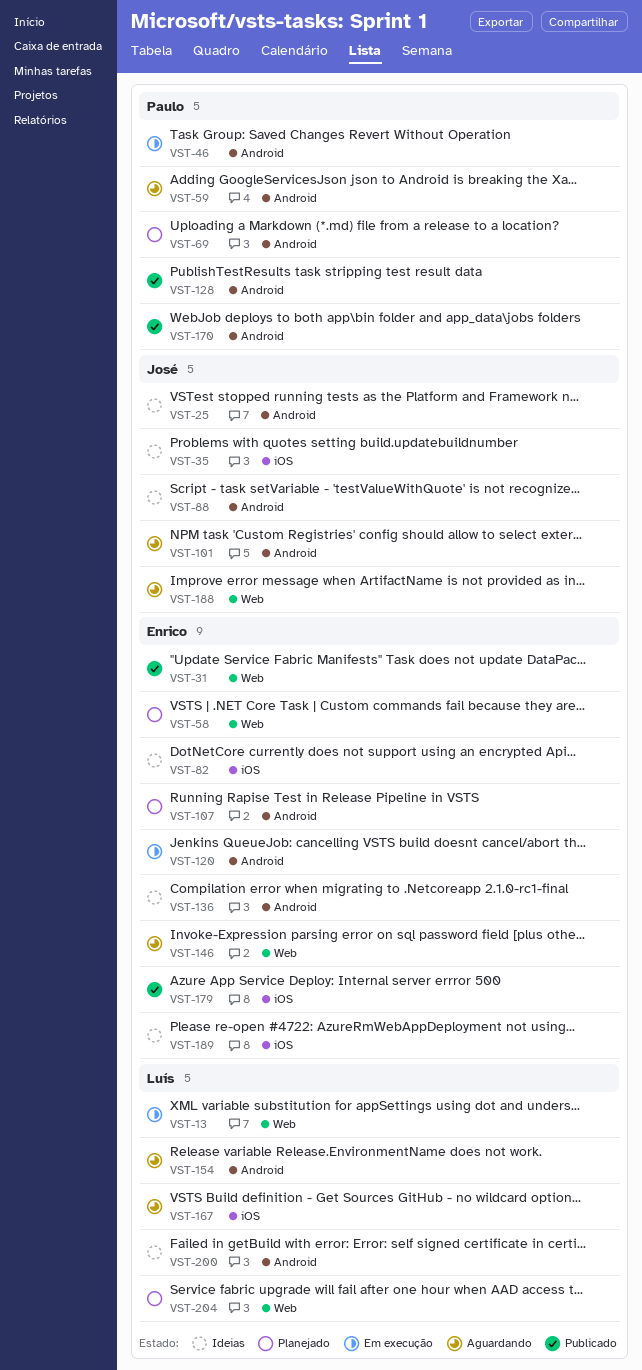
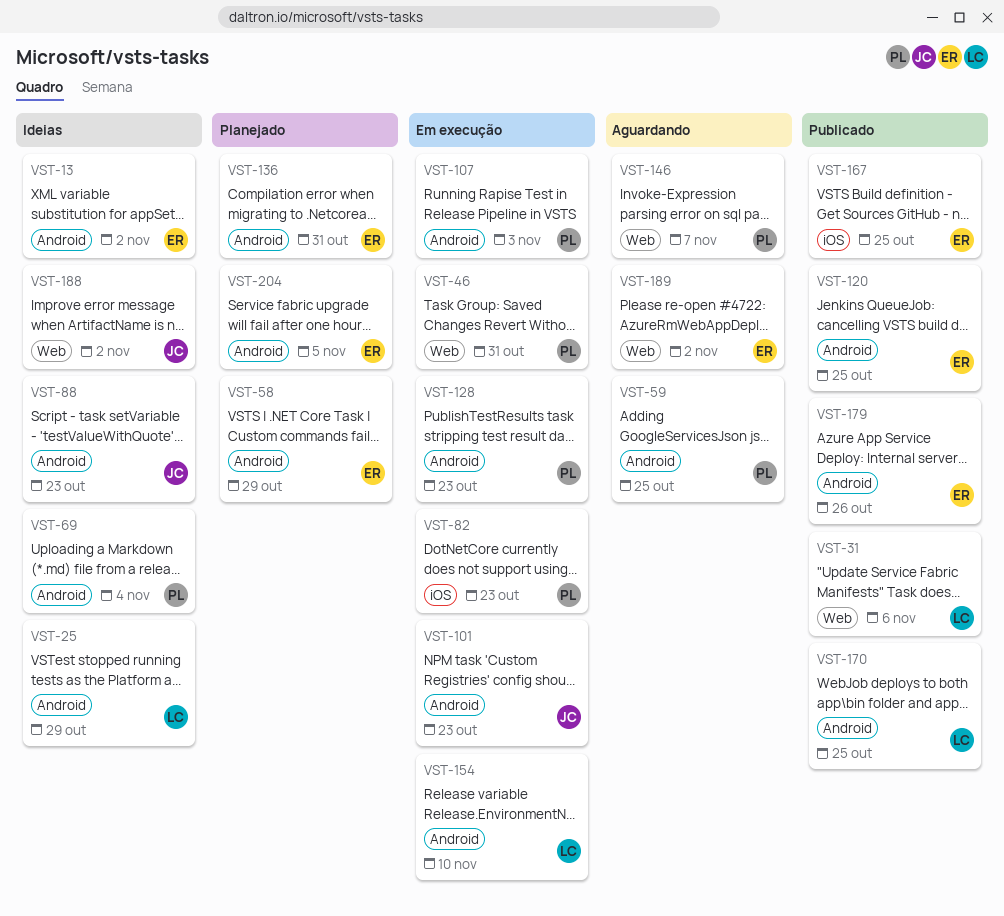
VST-13, status: Em execução -> Ideias
VST-13, owner: Luís -> Enrico
VST-13, label: Web -> Android
VST-25, owner: José -> Luís
VST-31, owner: Enrico -> Luís
VST-35: present -> none
VST-46, label: Android -> Web
VST-58, label: Web -> Android
VST-69, status: Planejado -> Ideias
VST-82, status: Ideias -> Em execução
VST-82, owner: Enrico -> Paulo
VST-101, status: Aguardando -> Em execução
VST-107, status: Planejado -> Em execução
VST-107, owner: Enrico -> Paulo
VST-120, status: Em execução -> Publicado
VST-128, status: Publicado -> Em execução
VST-136, status: Ideias -> Planejado
VST-146, owner: Enrico -> Paulo
VST-154, status: Aguardando -> Em execução
VST-167, status: Aguardando -> Publicado
VST-167, owner: Luís -> Enrico
VST-170, owner: Paulo -> Luís
VST-179, label: iOS -> Android
VST-188, status: Aguardando -> Ideias
VST-189, status: Ideias -> Aguardando
VST-189, label: iOS -> Web
VST-200: present -> none
VST-204, owner: Luís -> Enrico
VST-204, label: Web -> Android

